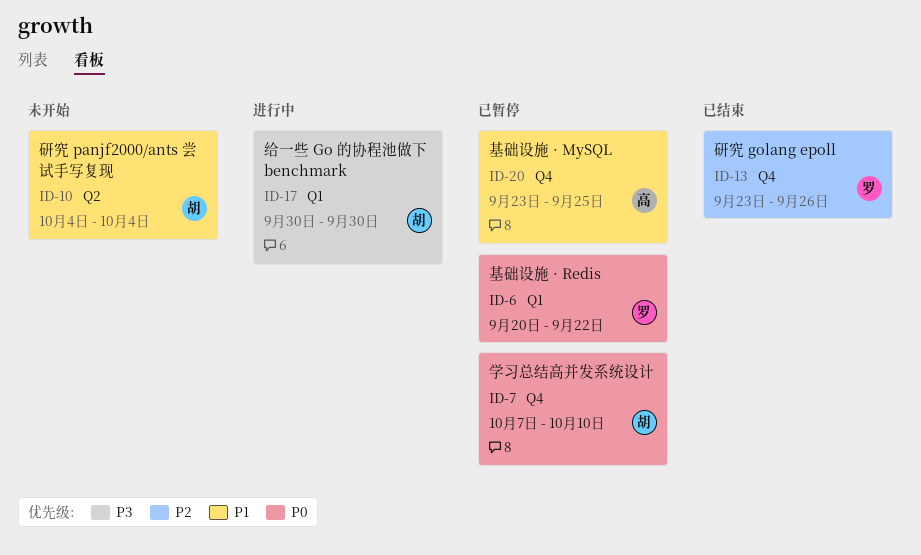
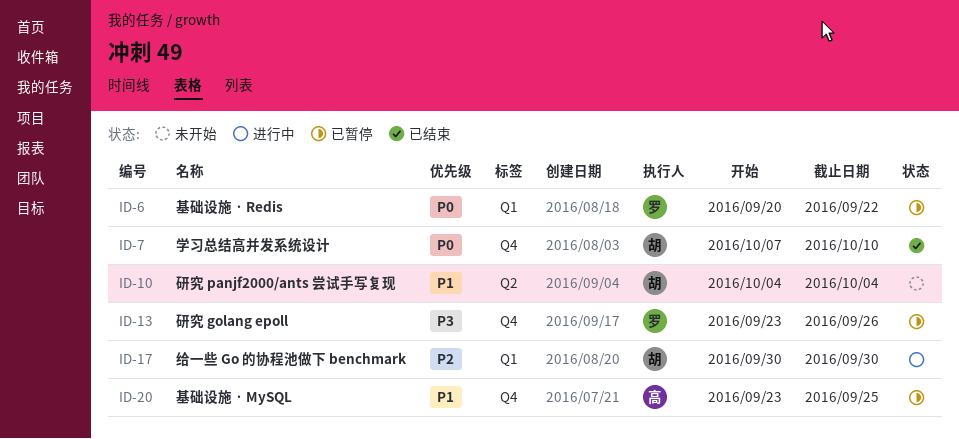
ID-7, status: 已暂停 -> 已结束
ID-13, status: 已结束 -> 已暂停
ID-13, priority: P2 -> P3
ID-17, priority: P3 -> P2

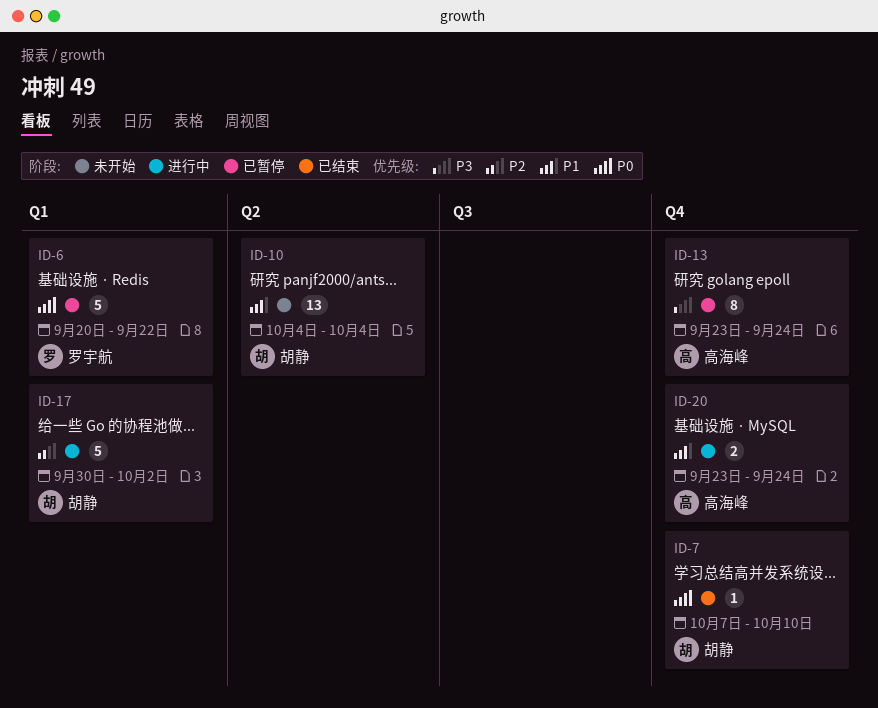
ID-13, owner: 罗宇航 -> 高海峰
ID-13, due: Sep 26 -> Sep 24
ID-17, due: Sep 30 -> Oct 2
ID-20, status: 已暂停 -> 进行中
ID-20, due: Sep 25 -> Sep 24

